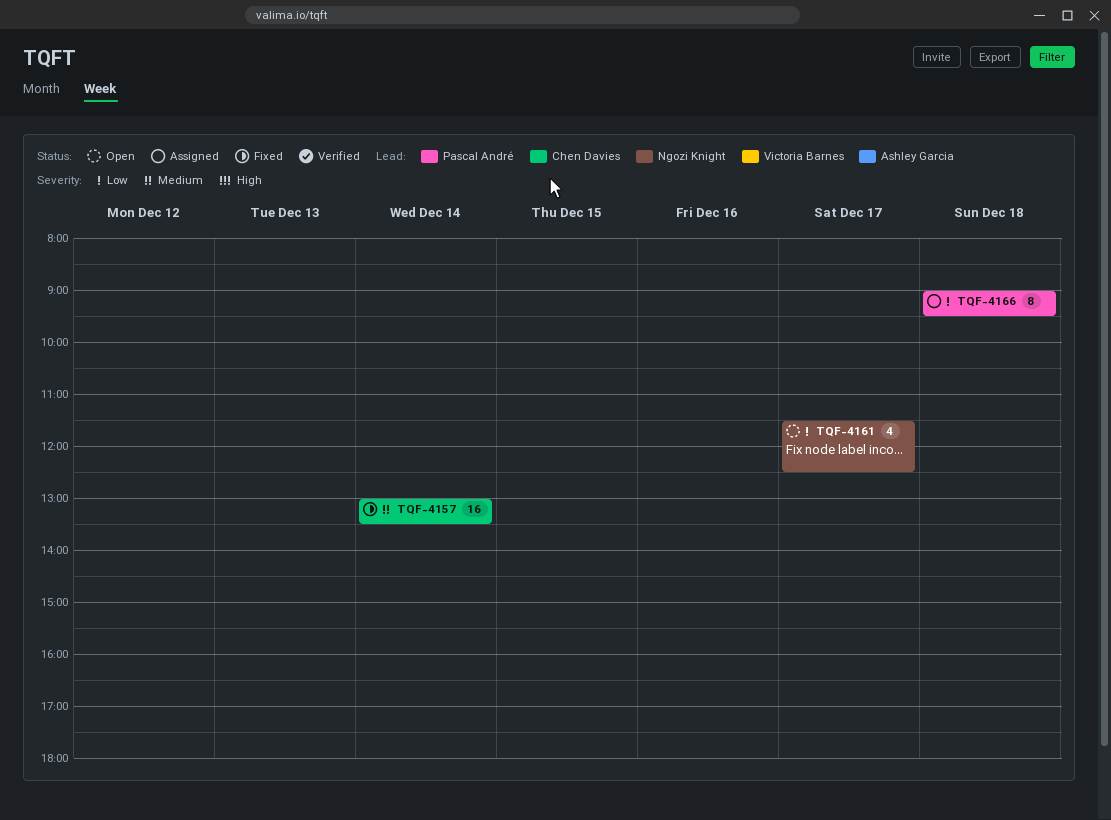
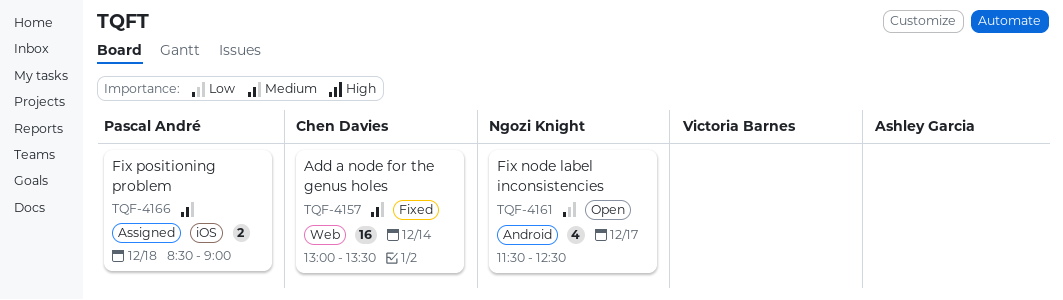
TQF-4166, priority: Low -> Medium
TQF-4166, estimate: 8 -> 2
TQF-4166, begins: 09:00 -> 08:30
TQF-4166, ends: 09:30 -> 09:00

